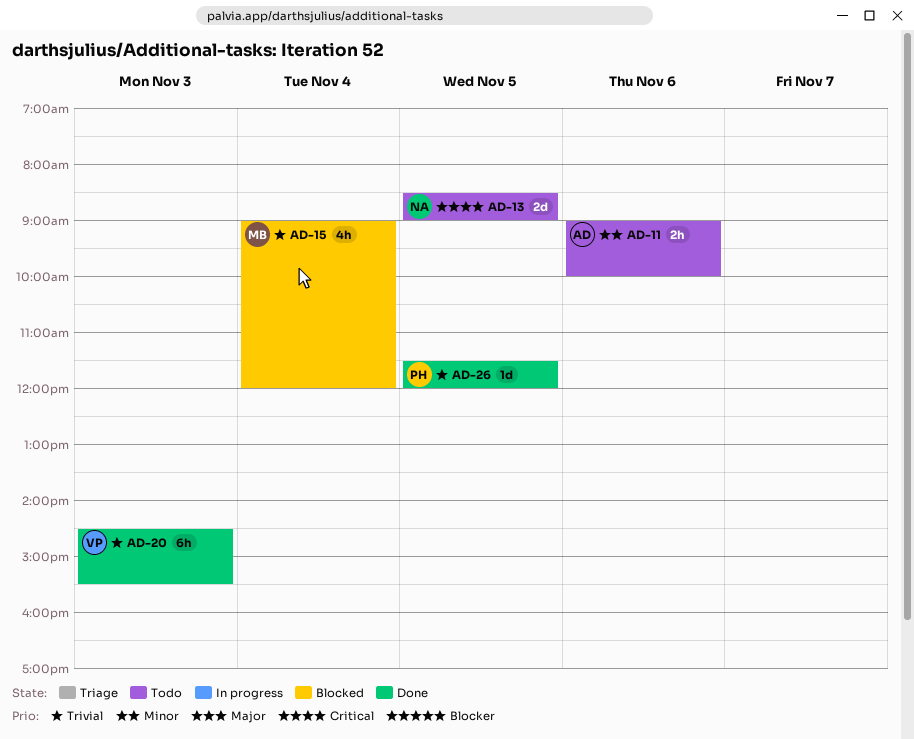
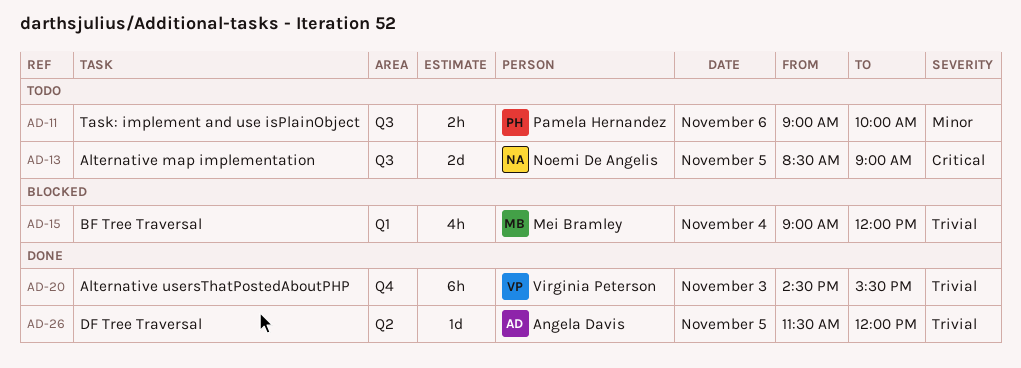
AD-11, owner: Angela Davis -> Pamela Hernandez
AD-26, owner: Pamela Hernandez -> Angela Davis

